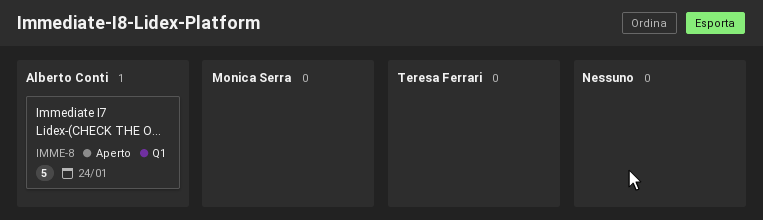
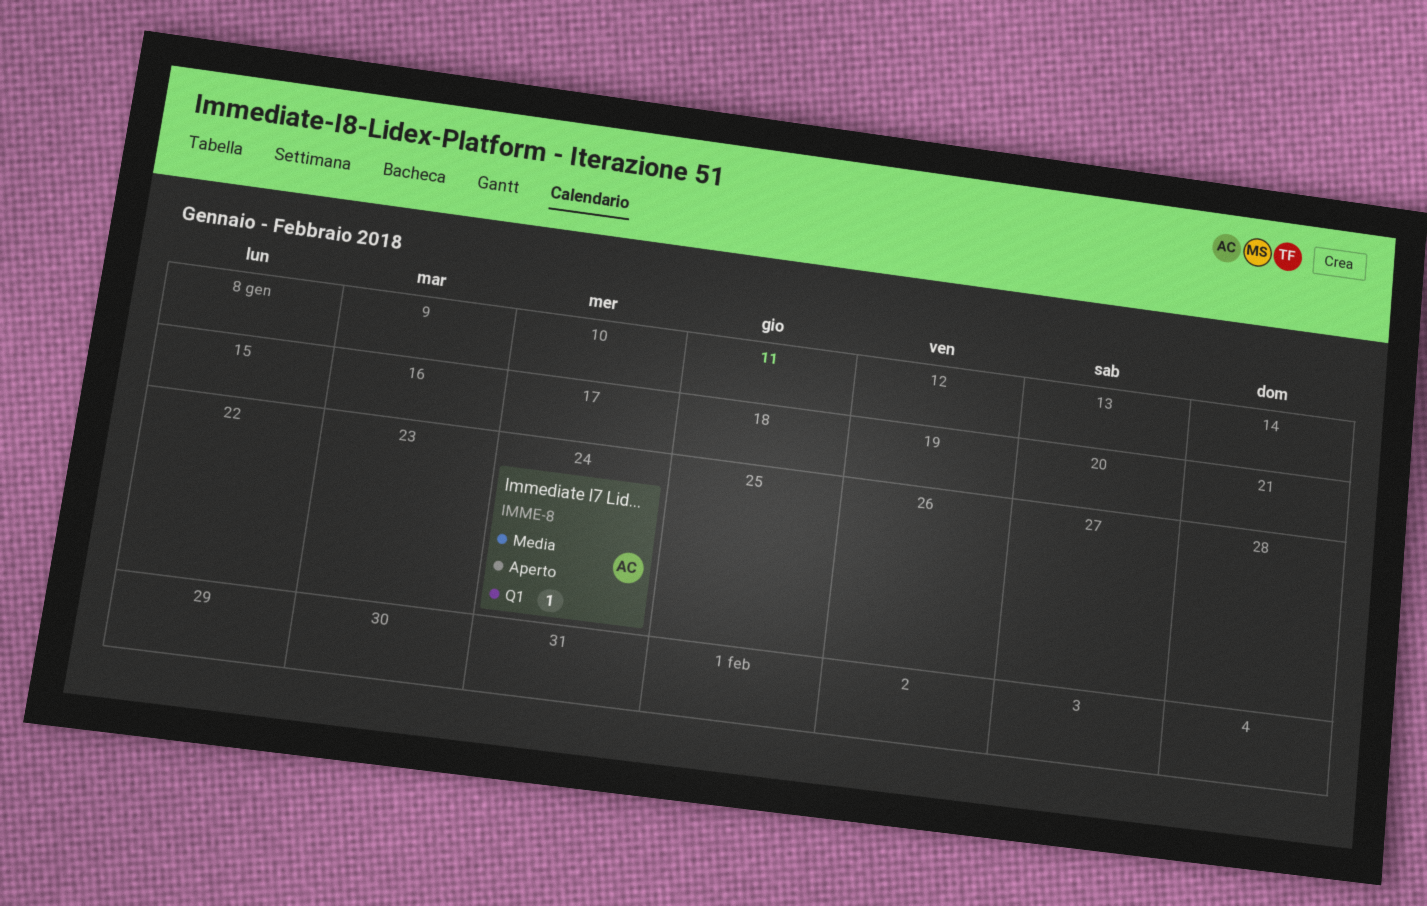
IMME-8, estimate: 5 -> 1

